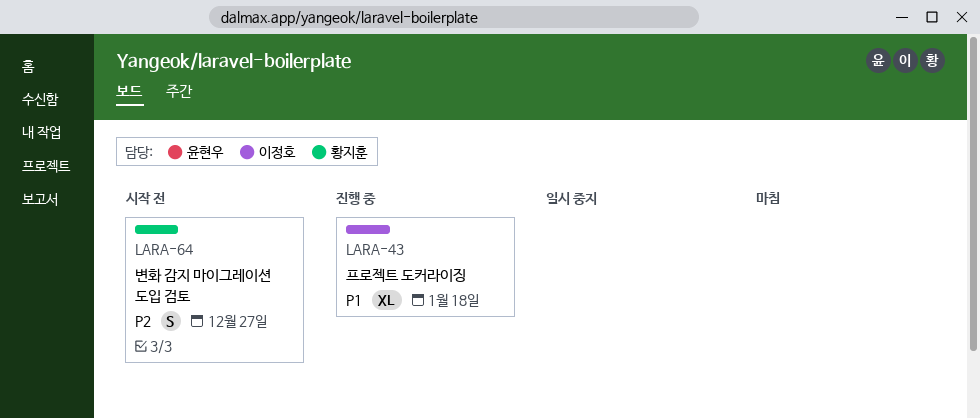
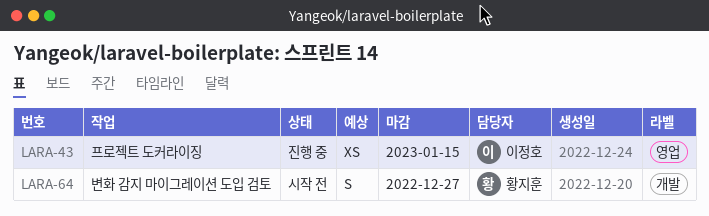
LARA-43, estimate: XL -> XS
LARA-43, due: Jan 18 -> Jan 15

